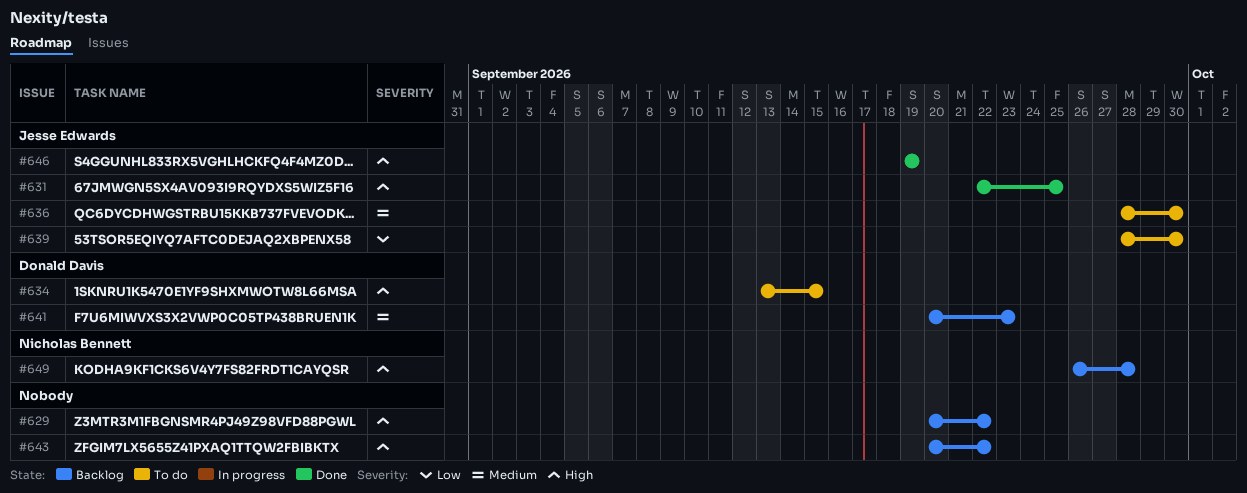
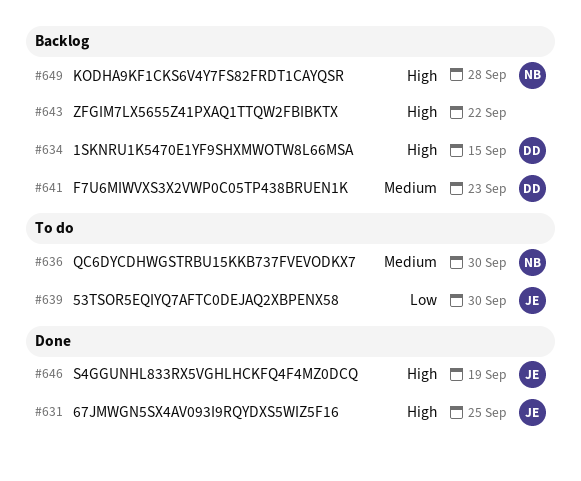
#629: present -> none
#634, status: To do -> Backlog
#636, owner: Jesse Edwards -> Nicholas Bennett

